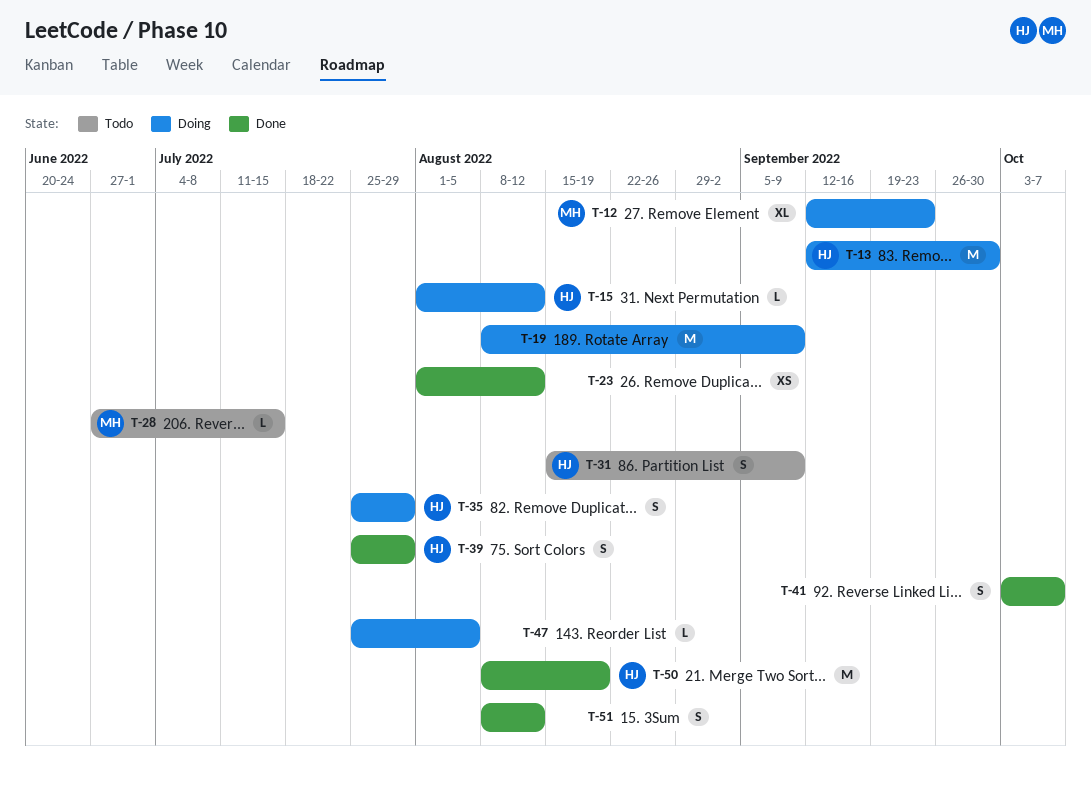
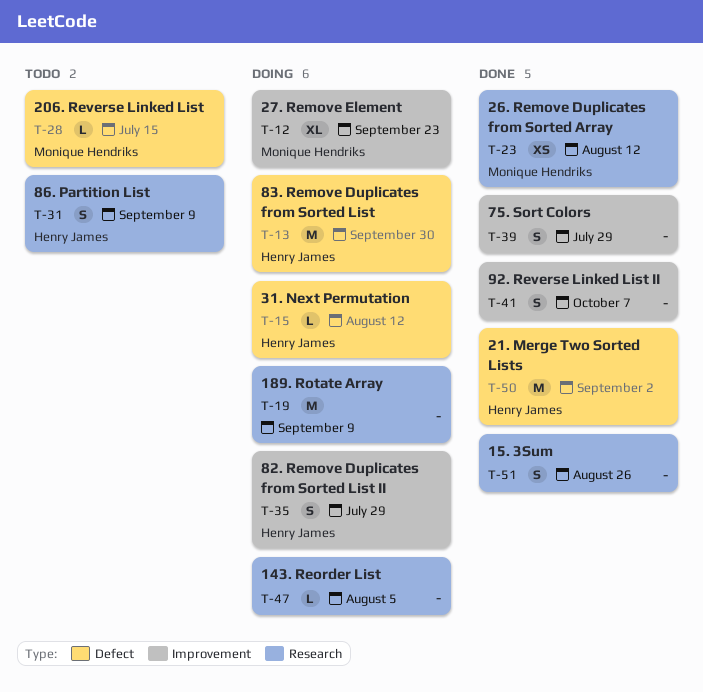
T-23, owner: none -> Monique Hendriks
T-39, owner: Henry James -> none
T-50, due: Aug 19 -> Sep 2
T-51, due: Aug 12 -> Aug 26

